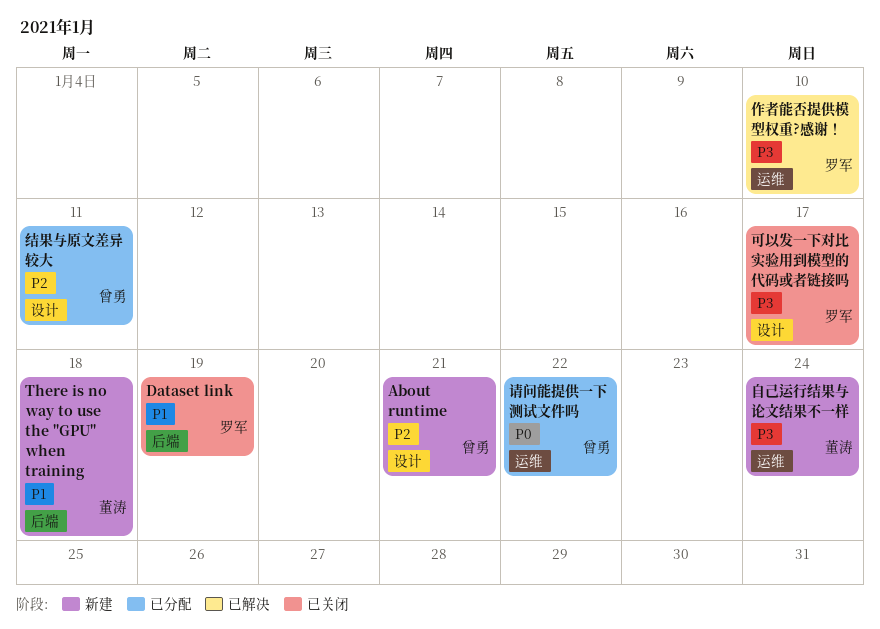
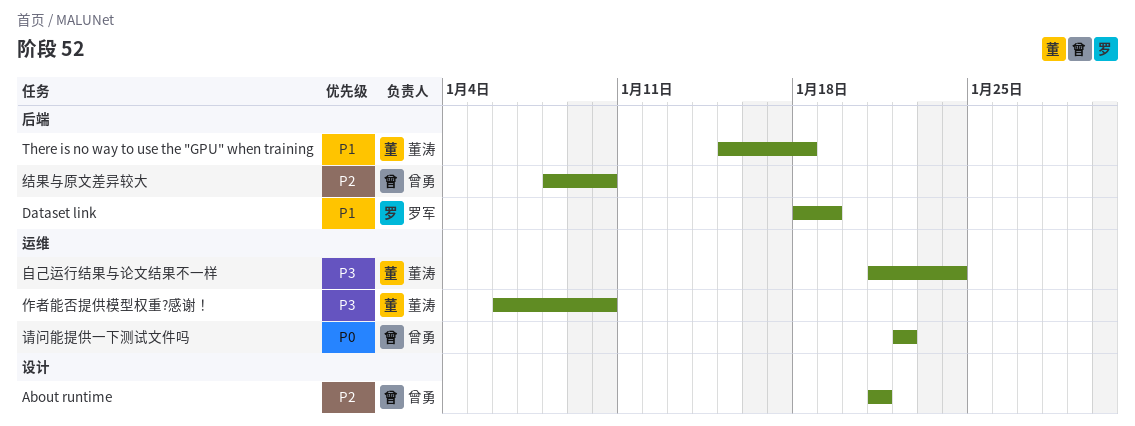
作者能否提供模型权重?感谢！, owner: 罗军 -> 董涛
可以发一下对比实验用到模型的代码或者链接吗: present -> none
结果与原文差异较大, label: 设计 -> 后端
结果与原文差异较大, due: Jan 11 -> Jan 10

